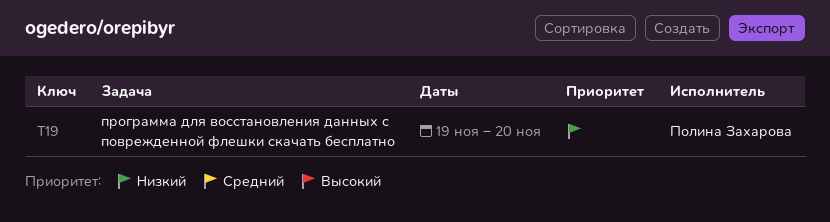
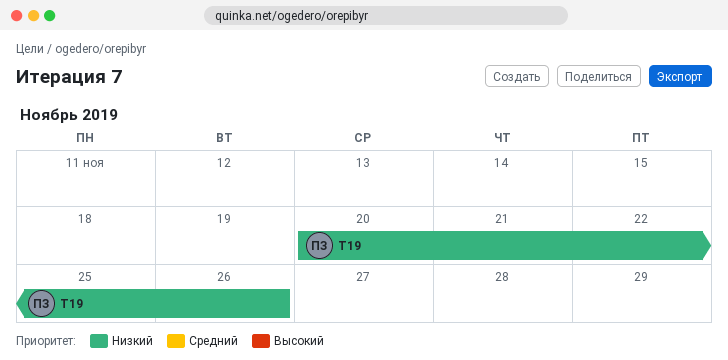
T19, start: Nov 19 -> Nov 20
T19, due: Nov 20 -> Nov 26

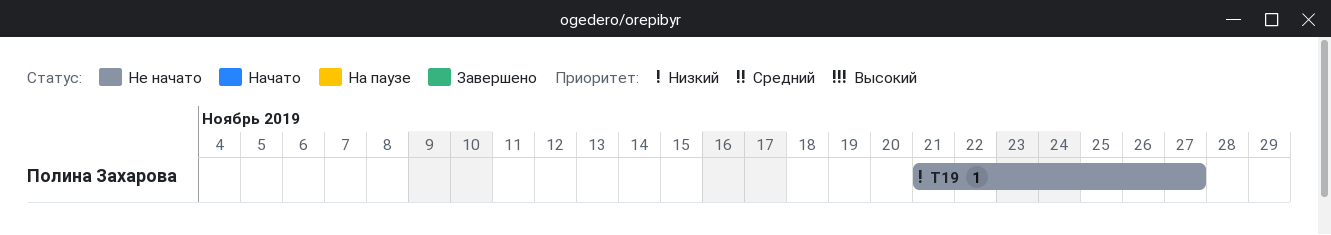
T19, start: Nov 20 -> Nov 21
T19, due: Nov 26 -> Nov 27

